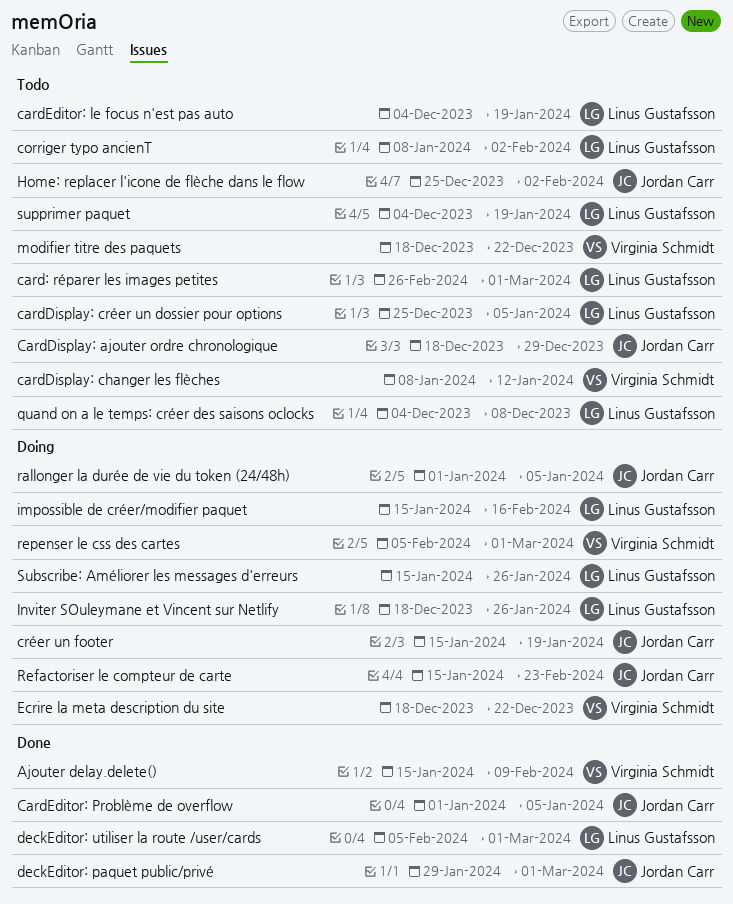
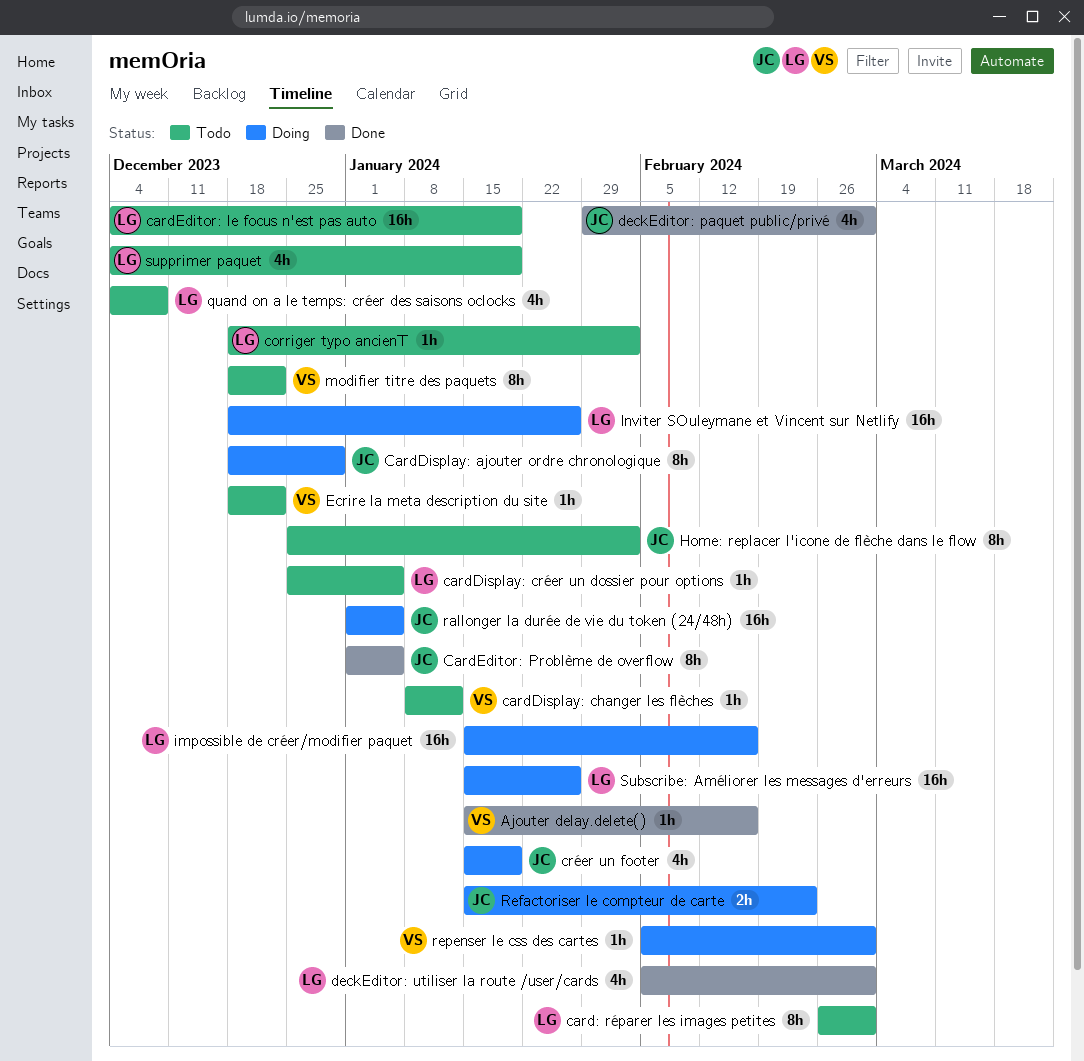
Ajouter delay.delete(), due: Feb 9 -> Feb 16
CardDisplay: ajouter ordre chronologique, status: Todo -> Doing
corriger typo ancienT, start: Jan 8 -> Dec 18
Ecrire la meta description du site, status: Doing -> Todo

